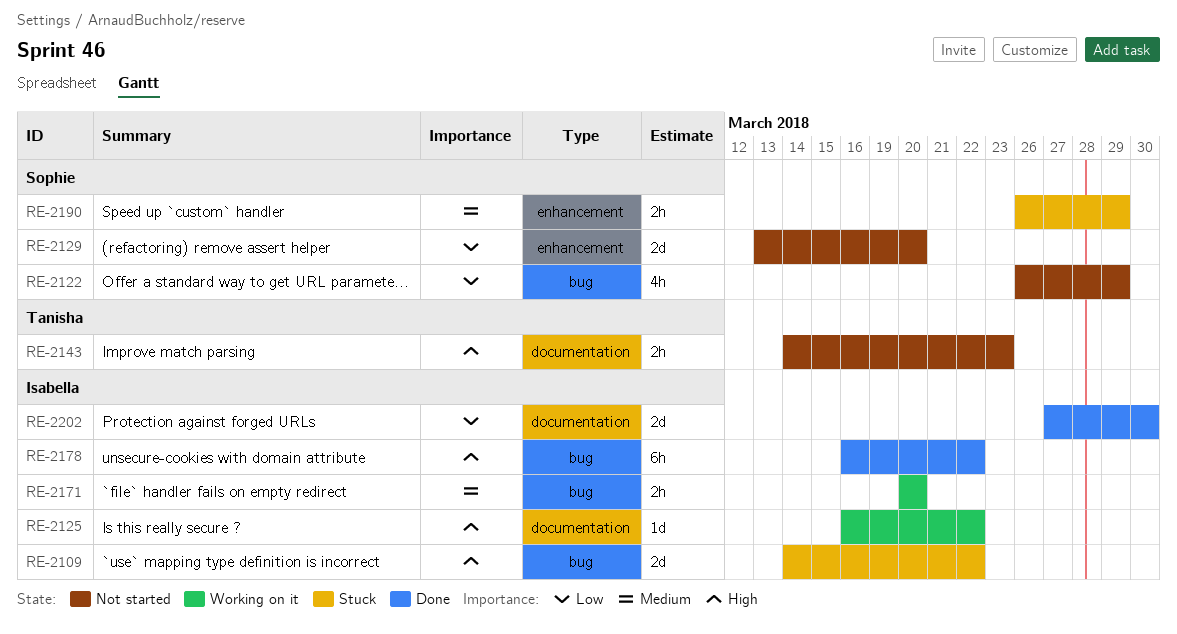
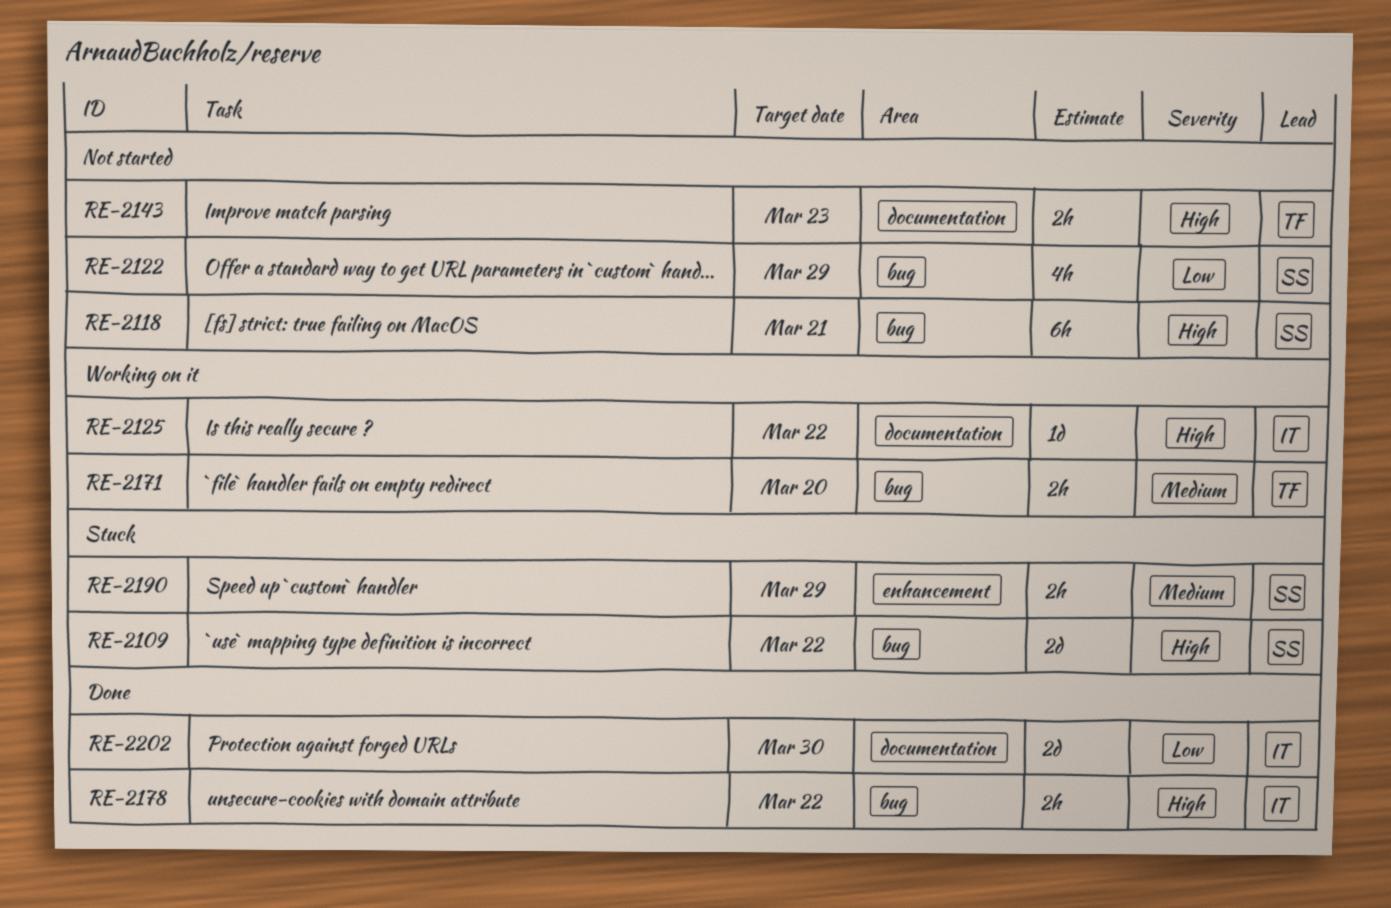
RE-2109, owner: Isabella -> Sophie
RE-2118: none -> present
RE-2129: present -> none
RE-2171, owner: Isabella -> Tanisha
RE-2178, estimate: 6h -> 2h

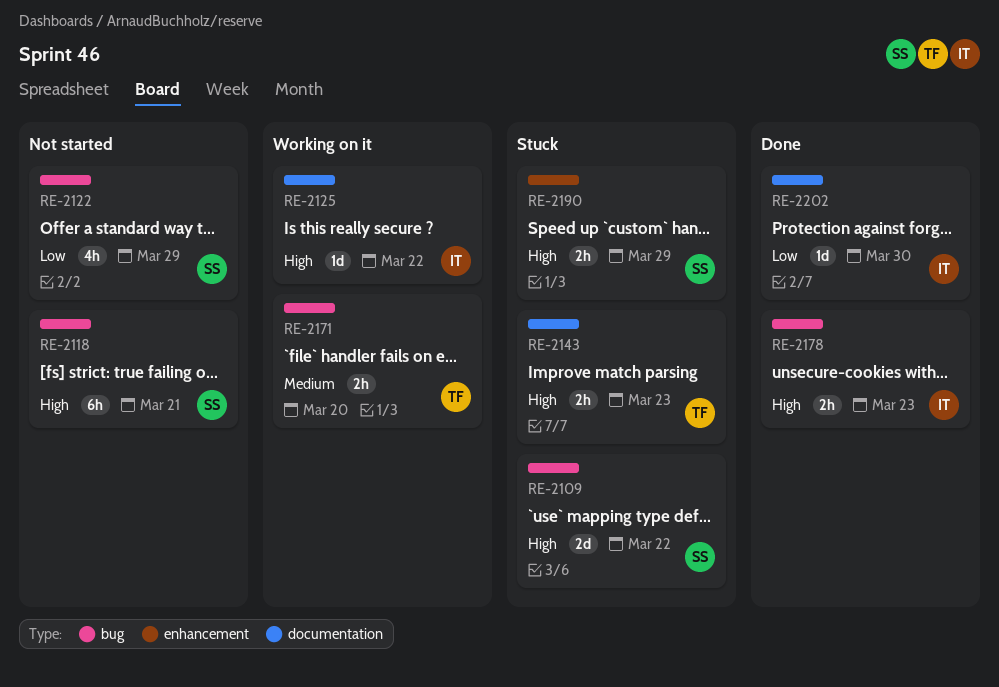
RE-2143, status: Not started -> Stuck
RE-2178, due: Mar 22 -> Mar 23
RE-2190, priority: Medium -> High
RE-2202, estimate: 2d -> 1d

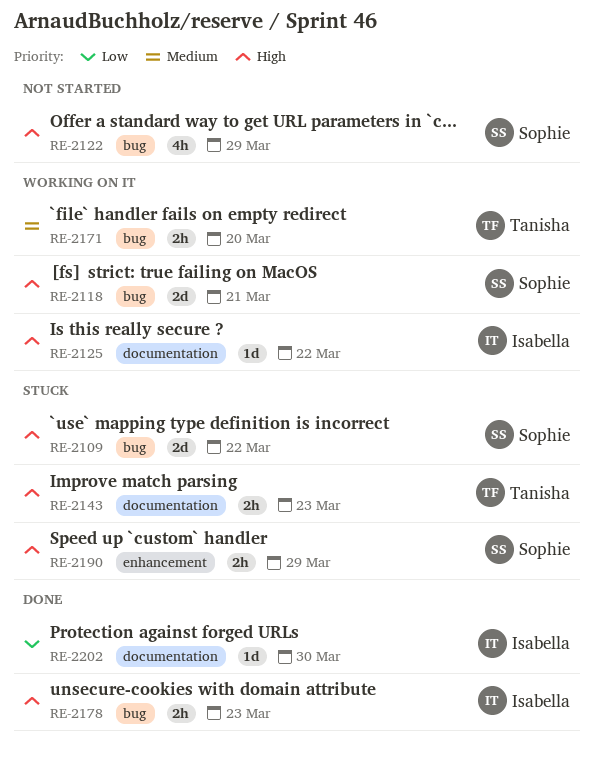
RE-2118, status: Not started -> Working on it
RE-2118, estimate: 6h -> 2d
RE-2122, priority: Low -> High

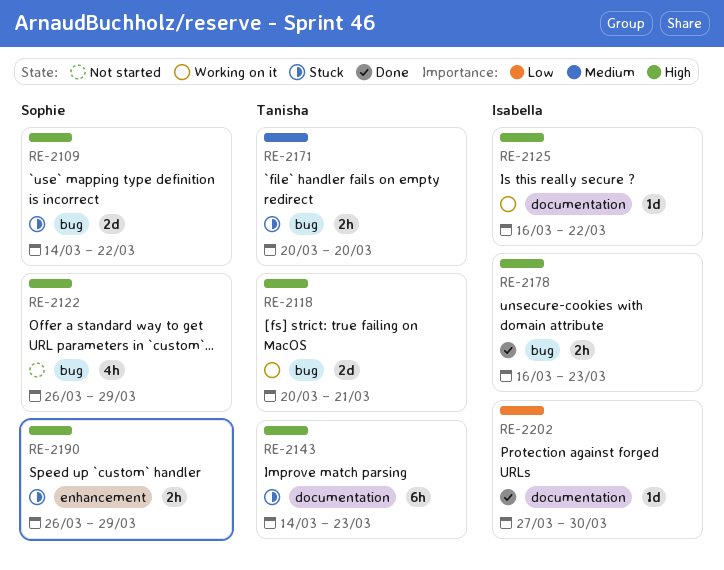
RE-2118, owner: Sophie -> Tanisha
RE-2143, estimate: 2h -> 6h
RE-2171, status: Working on it -> Stuck

